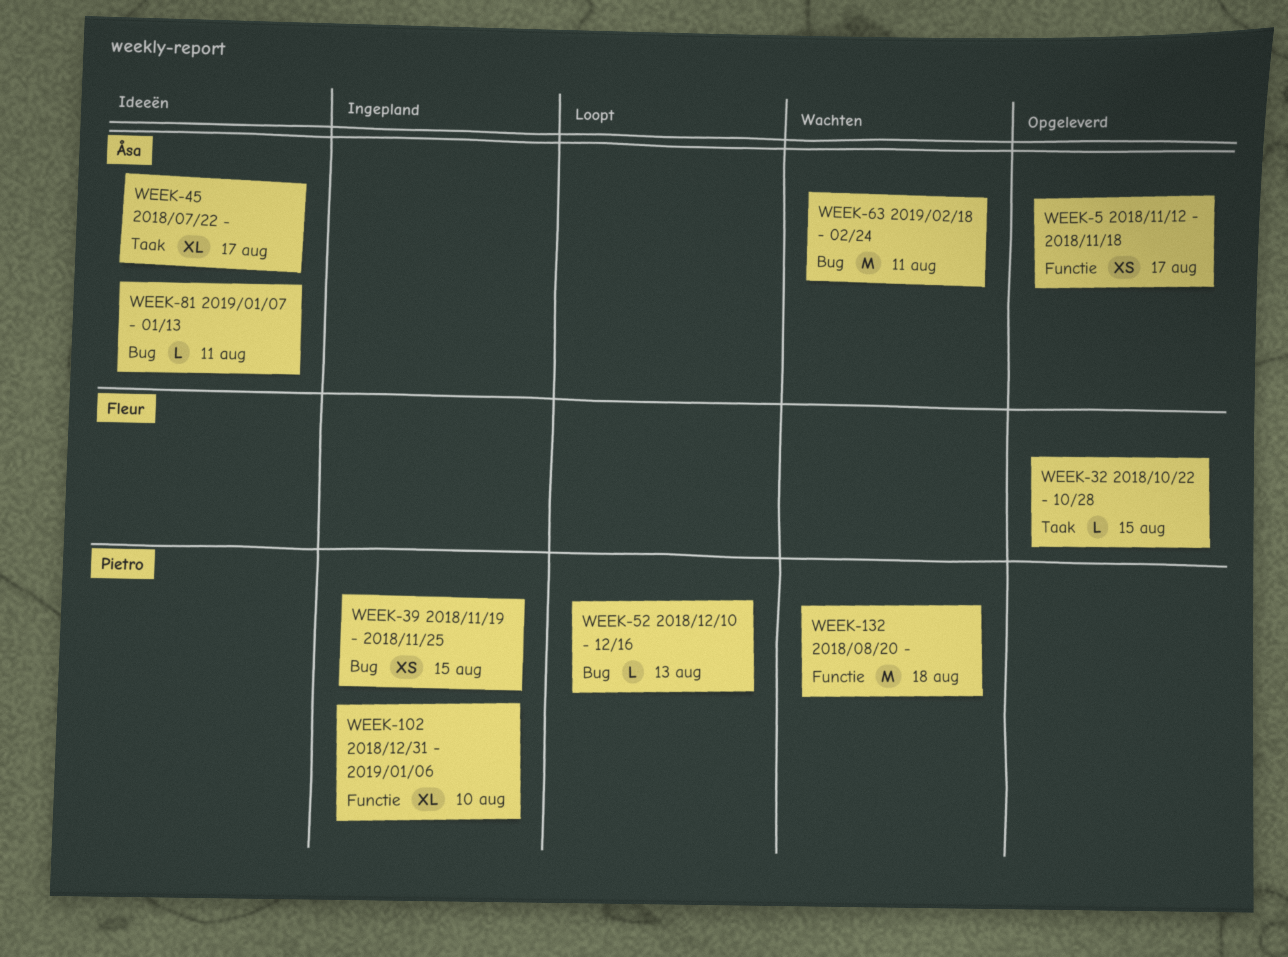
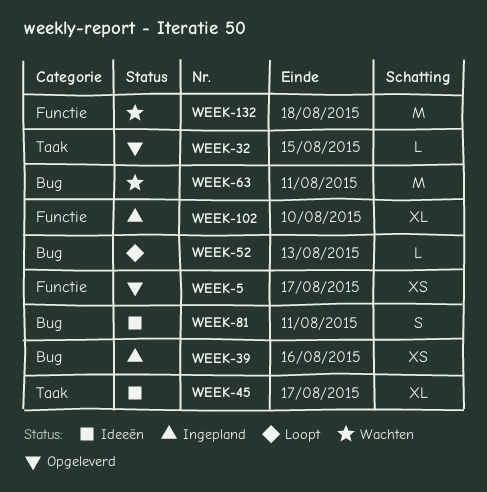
WEEK-39, due: Aug 15 -> Aug 16
WEEK-81, estimate: L -> S

